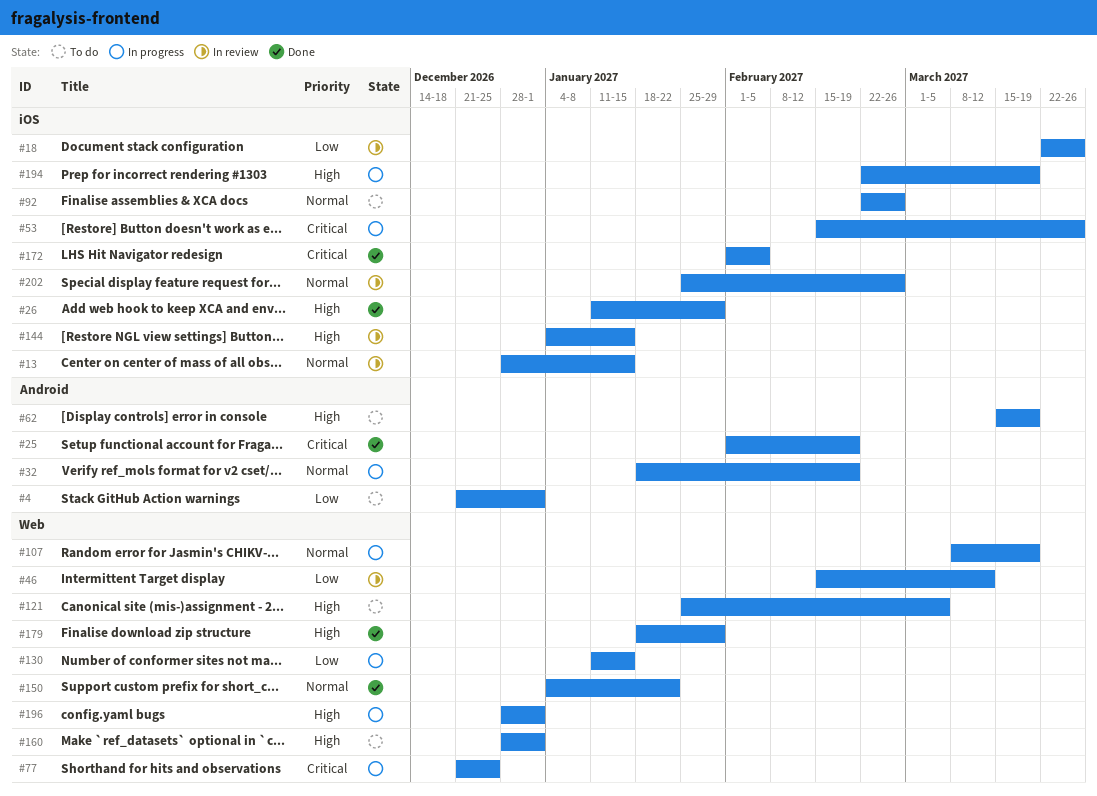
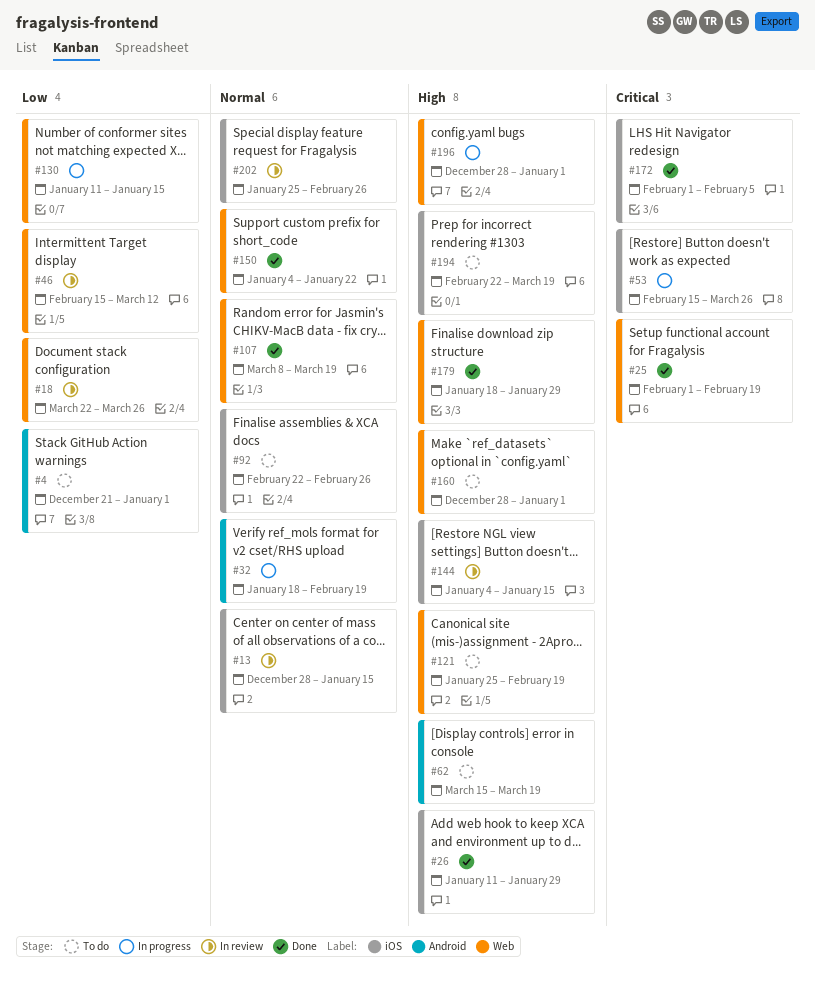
#18, label: iOS -> Web
#25, label: Android -> Web
#77: present -> none
#107, status: In progress -> Done
#121, due: Mar 5 -> Feb 19
#194, status: In progress -> To do

